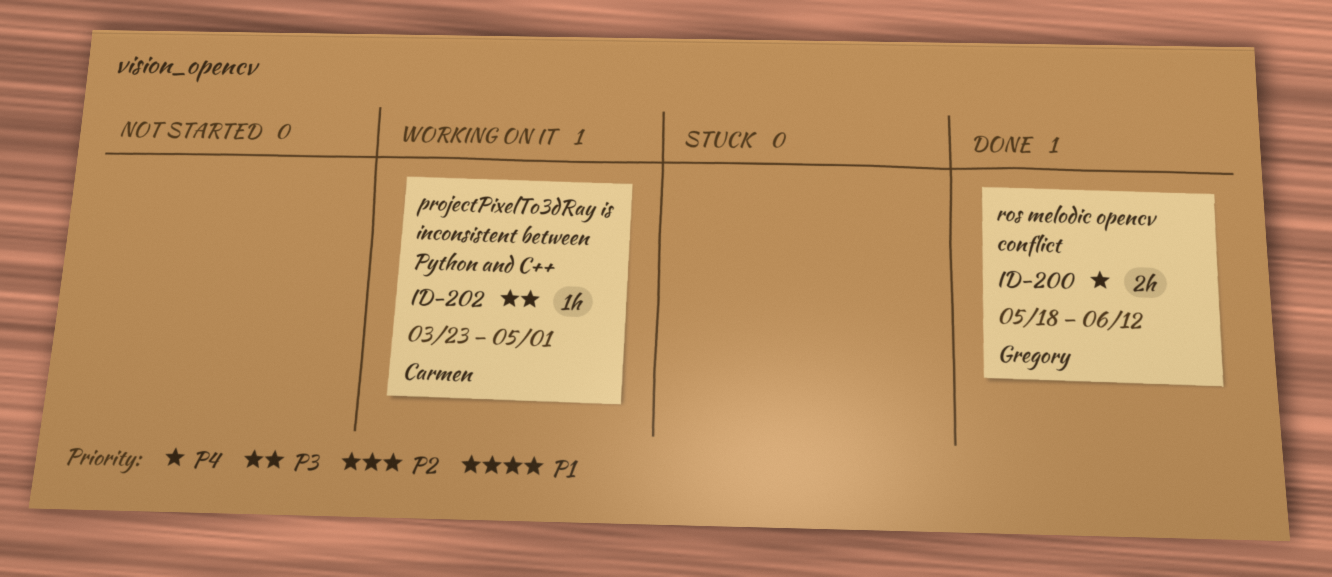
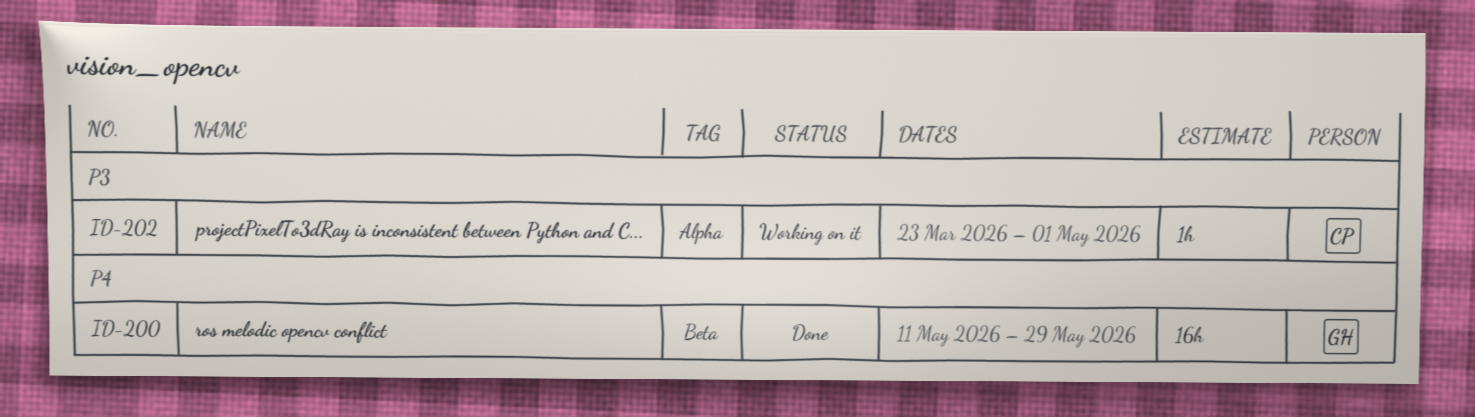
ID-200, estimate: 2h -> 16h
ID-200, start: May 18 -> May 11
ID-200, due: Jun 12 -> May 29

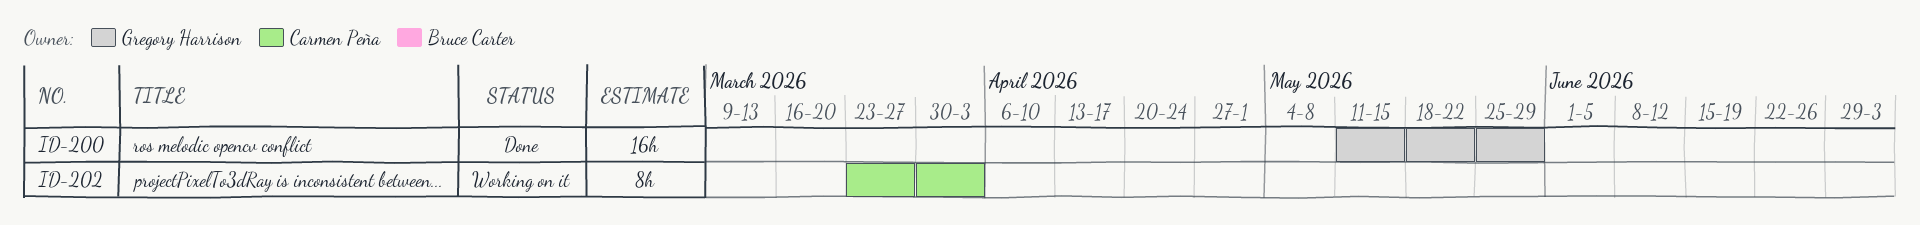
ID-202, estimate: 1h -> 8h
ID-202, due: May 1 -> Apr 3

